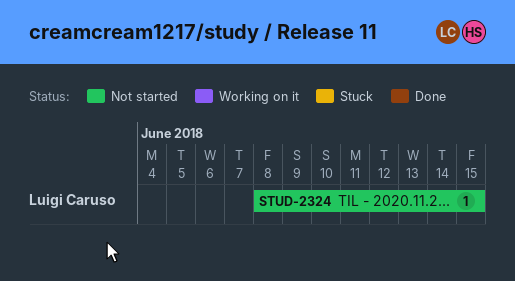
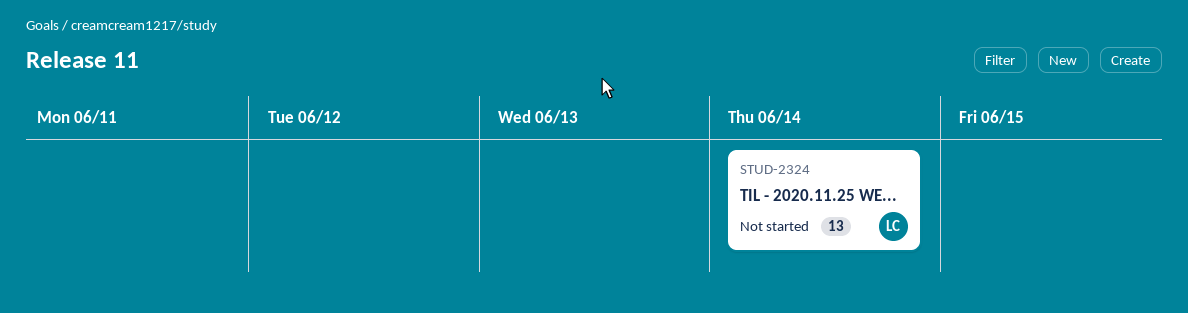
STUD-2324, estimate: 1 -> 13
STUD-2324, due: Jun 15 -> Jun 14

